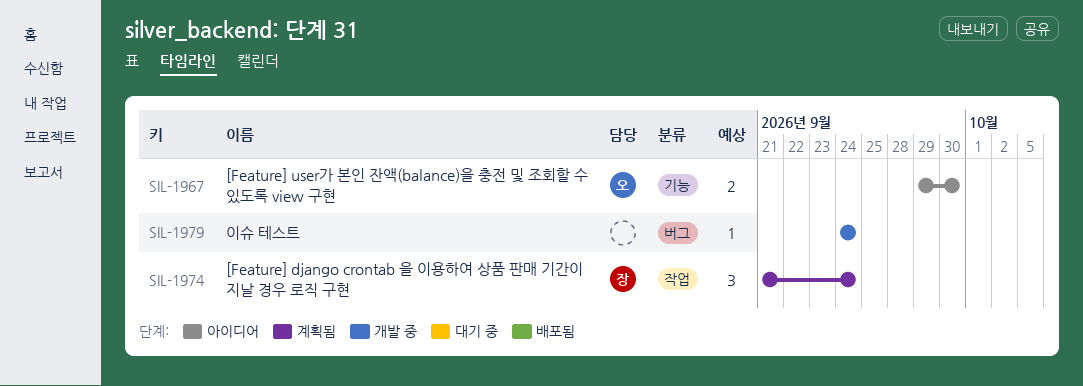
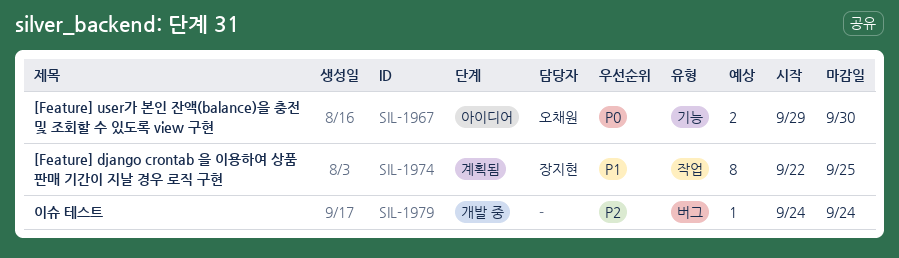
SIL-1974, estimate: 3 -> 8
SIL-1974, start: Sep 21 -> Sep 22
SIL-1974, due: Sep 24 -> Sep 25

